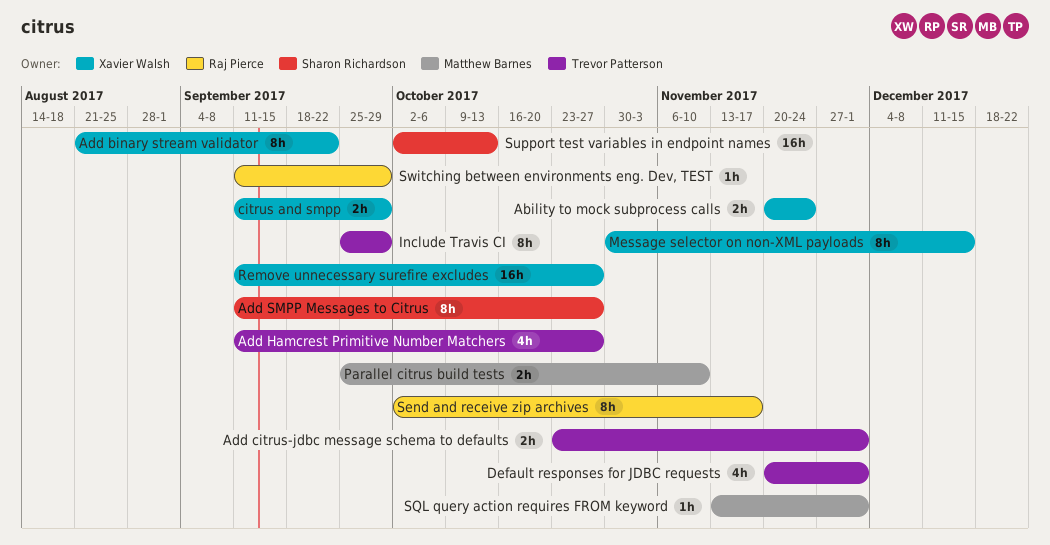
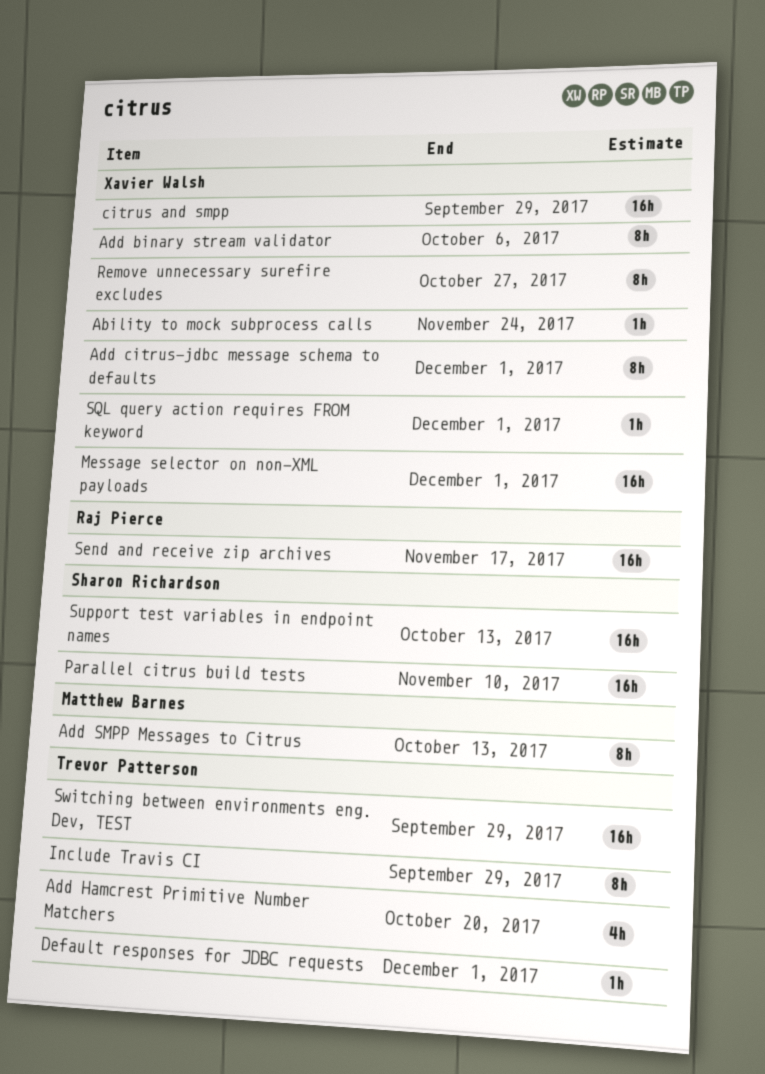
Ability to mock subprocess calls, estimate: 2h -> 1h
Add binary stream validator, due: Sep 22 -> Oct 6
Add citrus-jdbc message schema to defaults, owner: Trevor Patterson -> Xavier Walsh
Add citrus-jdbc message schema to defaults, estimate: 2h -> 8h
Add Hamcrest Primitive Number Matchers, due: Oct 27 -> Oct 20
Add SMPP Messages to Citrus, owner: Sharon Richardson -> Matthew Barnes
Add SMPP Messages to Citrus, due: Oct 27 -> Oct 13
citrus and smpp, estimate: 2h -> 16h
Default responses for JDBC requests, estimate: 4h -> 1h
Message selector on non-XML payloads, estimate: 8h -> 16h
Message selector on non-XML payloads, due: Dec 15 -> Dec 1
Parallel citrus build tests, owner: Matthew Barnes -> Sharon Richardson
Parallel citrus build tests, estimate: 2h -> 16h
Remove unnecessary surefire excludes, estimate: 16h -> 8h
Send and receive zip archives, estimate: 8h -> 16h
SQL query action requires FROM keyword, owner: Matthew Barnes -> Xavier Walsh
Switching between environments eng. Dev, TEST, owner: Raj Pierce -> Trevor Patterson
Switching between environments eng. Dev, TEST, estimate: 1h -> 16h

